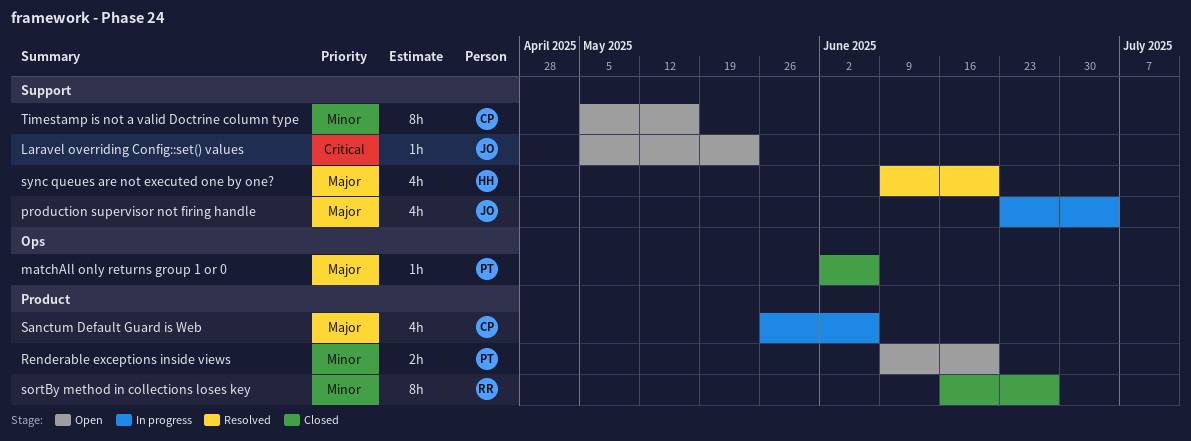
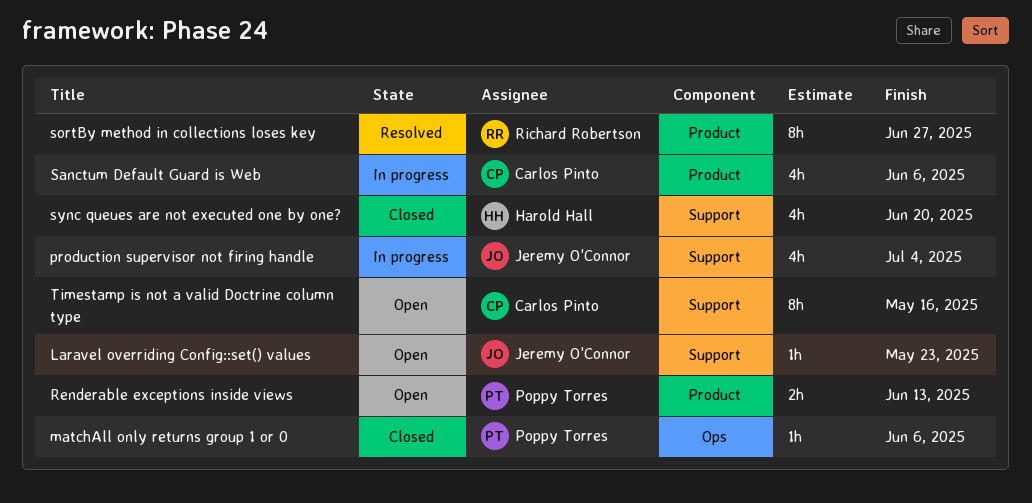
Renderable exceptions inside views, due: Jun 20 -> Jun 13
sortBy method in collections loses key, status: Closed -> Resolved
sync queues are not executed one by one?, status: Resolved -> Closed

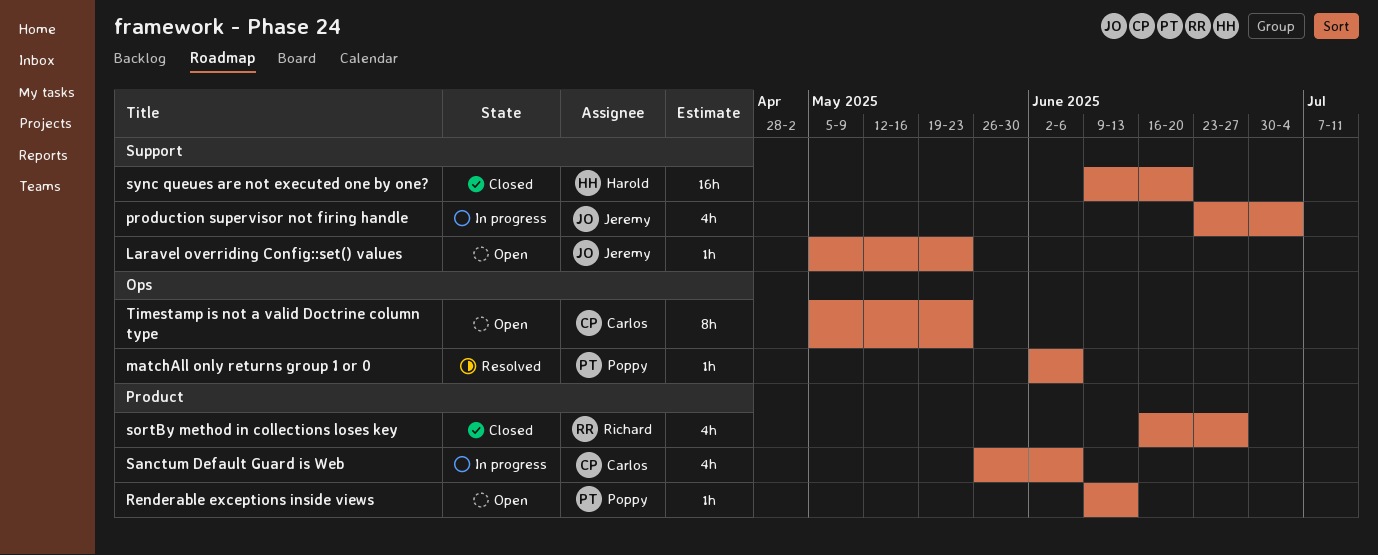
matchAll only returns group 1 or 0, status: Closed -> Resolved
Renderable exceptions inside views, estimate: 2h -> 1h
sortBy method in collections loses key, status: Resolved -> Closed
sortBy method in collections loses key, estimate: 8h -> 4h
sync queues are not executed one by one?, estimate: 4h -> 16h
Timestamp is not a valid Doctrine column type, label: Support -> Ops
Timestamp is not a valid Doctrine column type, due: May 16 -> May 23

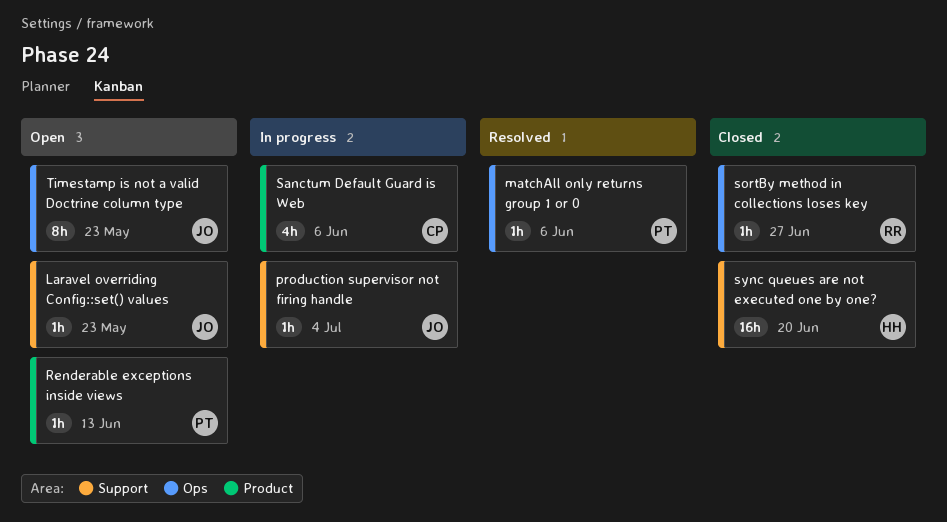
production supervisor not firing handle, estimate: 4h -> 1h
sortBy method in collections loses key, label: Product -> Ops
sortBy method in collections loses key, estimate: 4h -> 1h
Timestamp is not a valid Doctrine column type, owner: Carlos -> Jeremy

